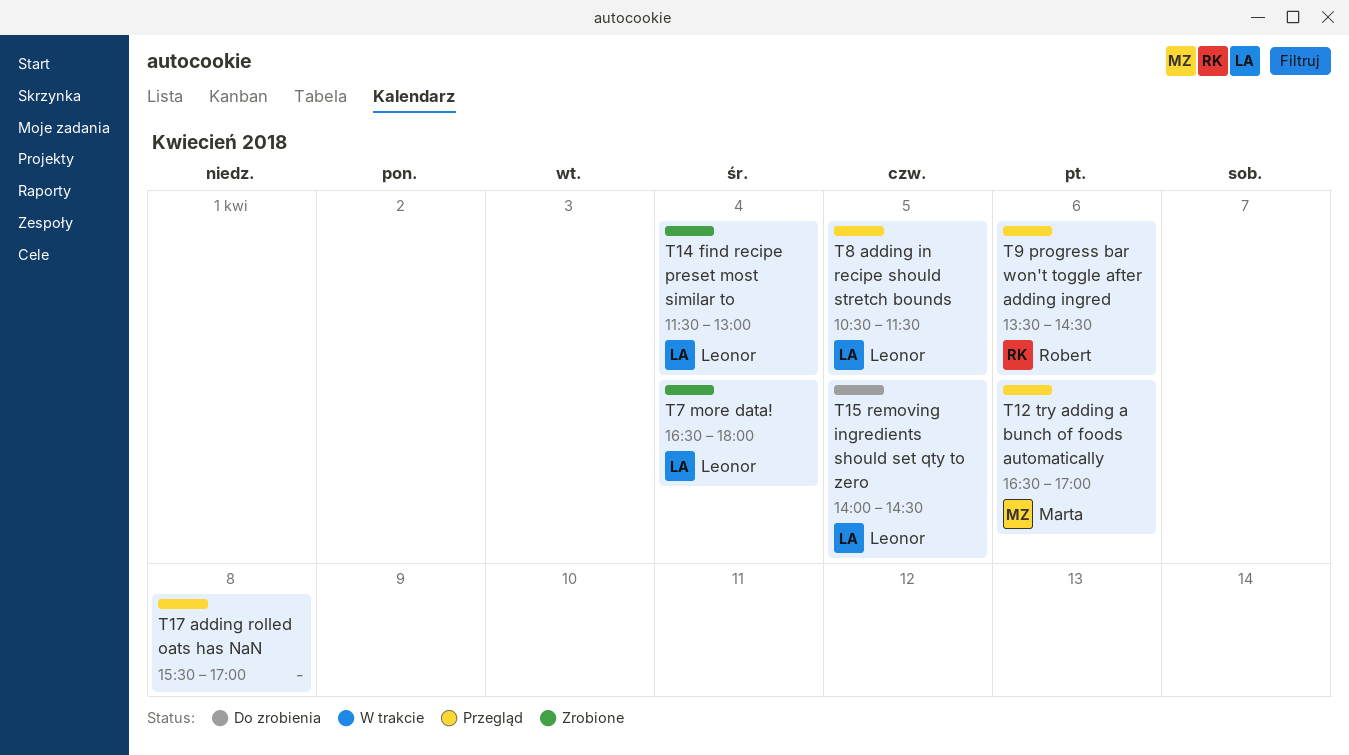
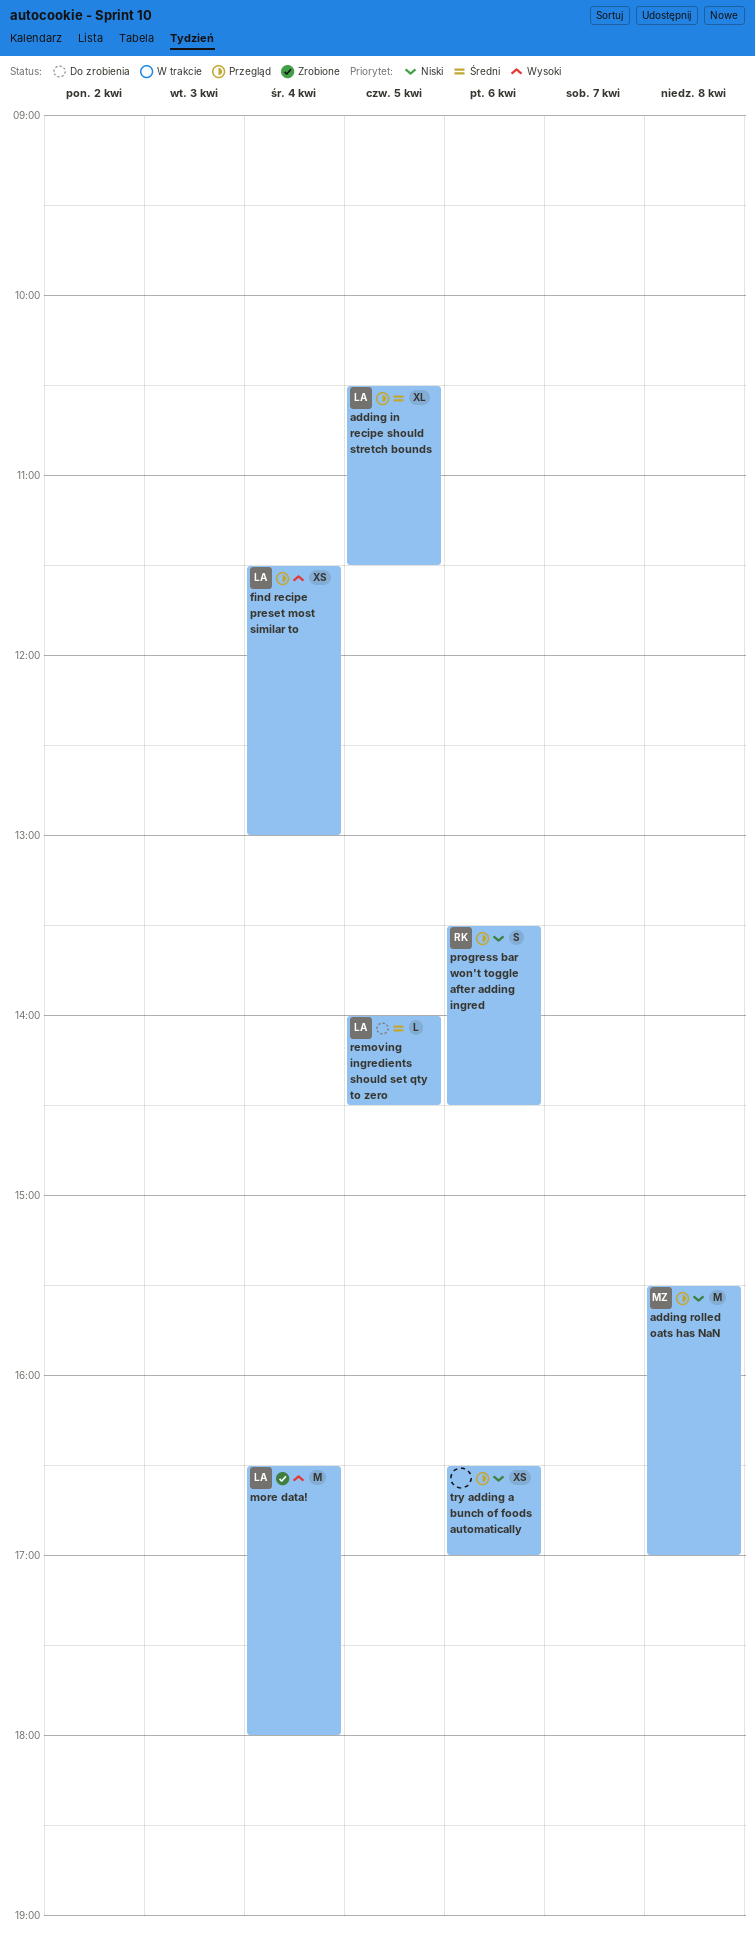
adding rolled oats has NaN, owner: none -> Marta
find recipe preset most similar to, status: Zrobione -> Przegląd
try adding a bunch of foods automatically, owner: Marta -> none

